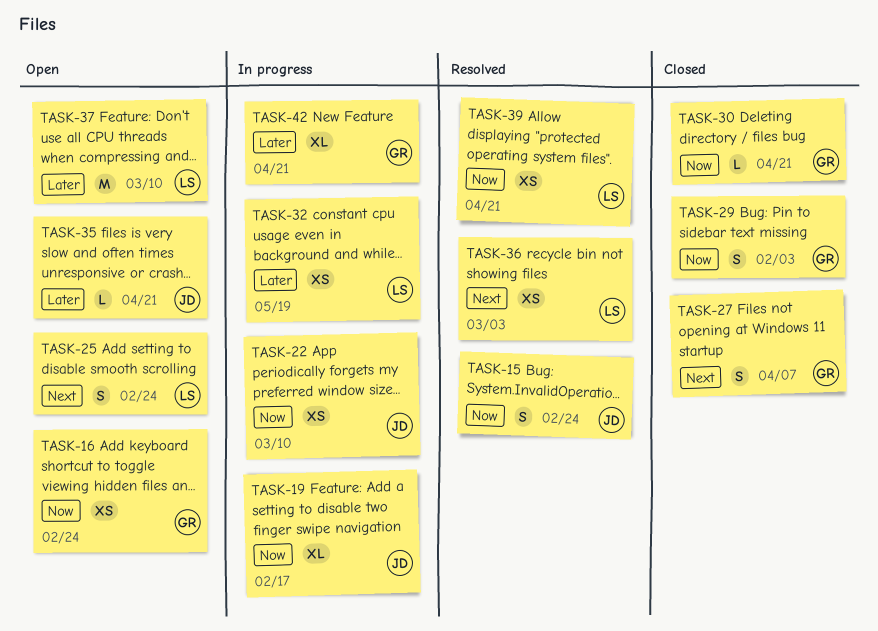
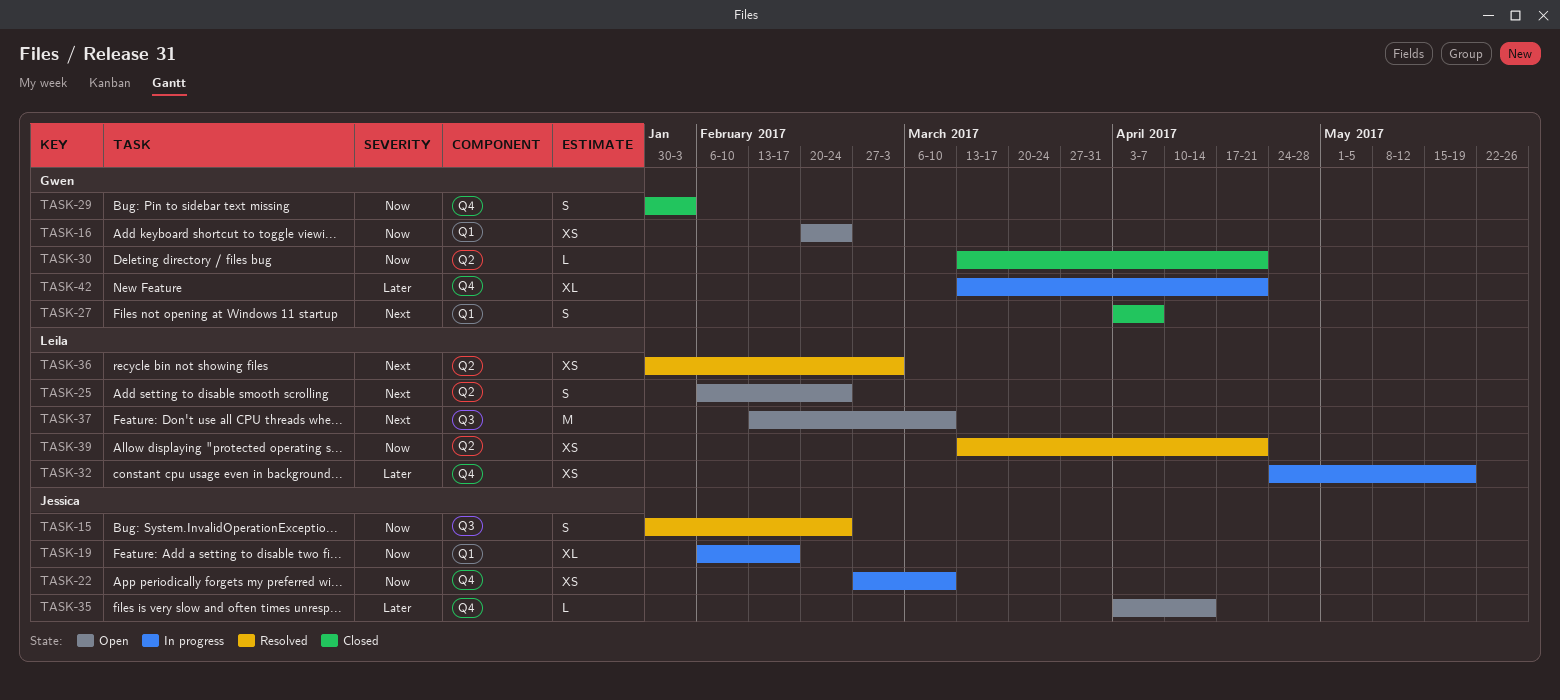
TASK-35, due: Apr 21 -> Apr 14
TASK-37, priority: Later -> Next

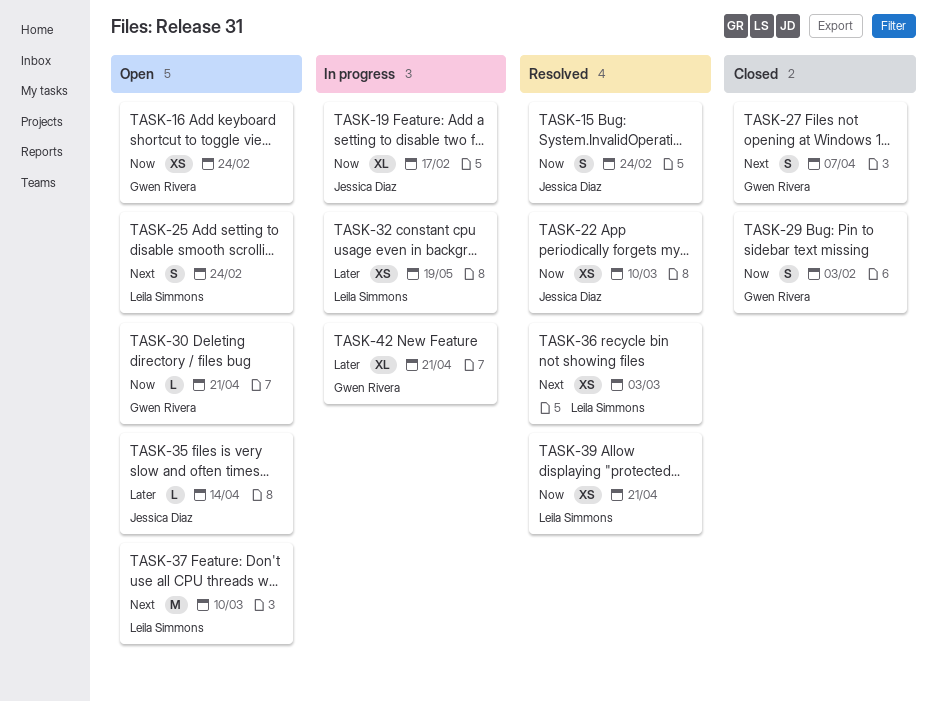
TASK-22, status: In progress -> Resolved
TASK-30, status: Closed -> Open

